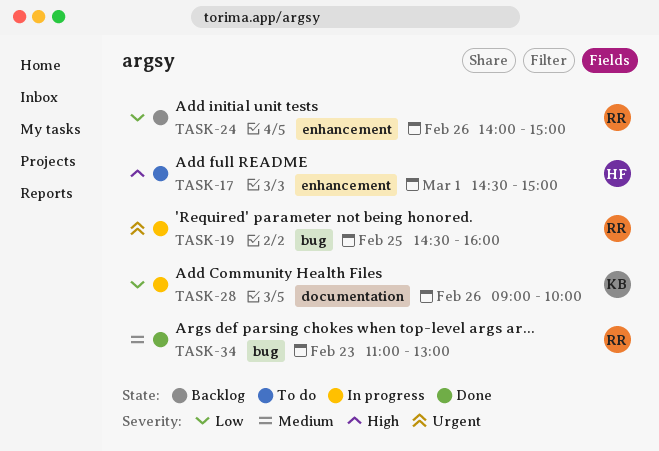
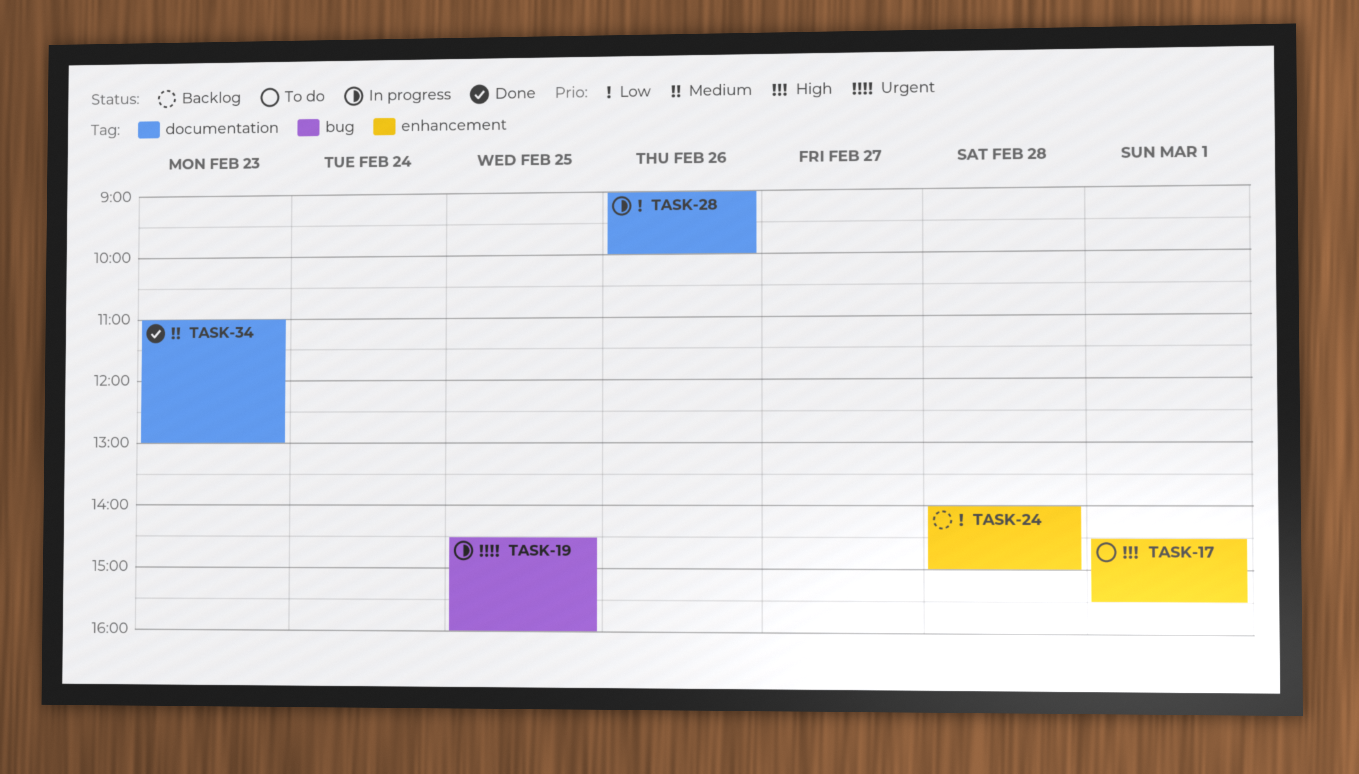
TASK-17, ends: 15:00 -> 15:30
TASK-24, day: Feb 26 -> Feb 28
TASK-34, label: bug -> documentation

